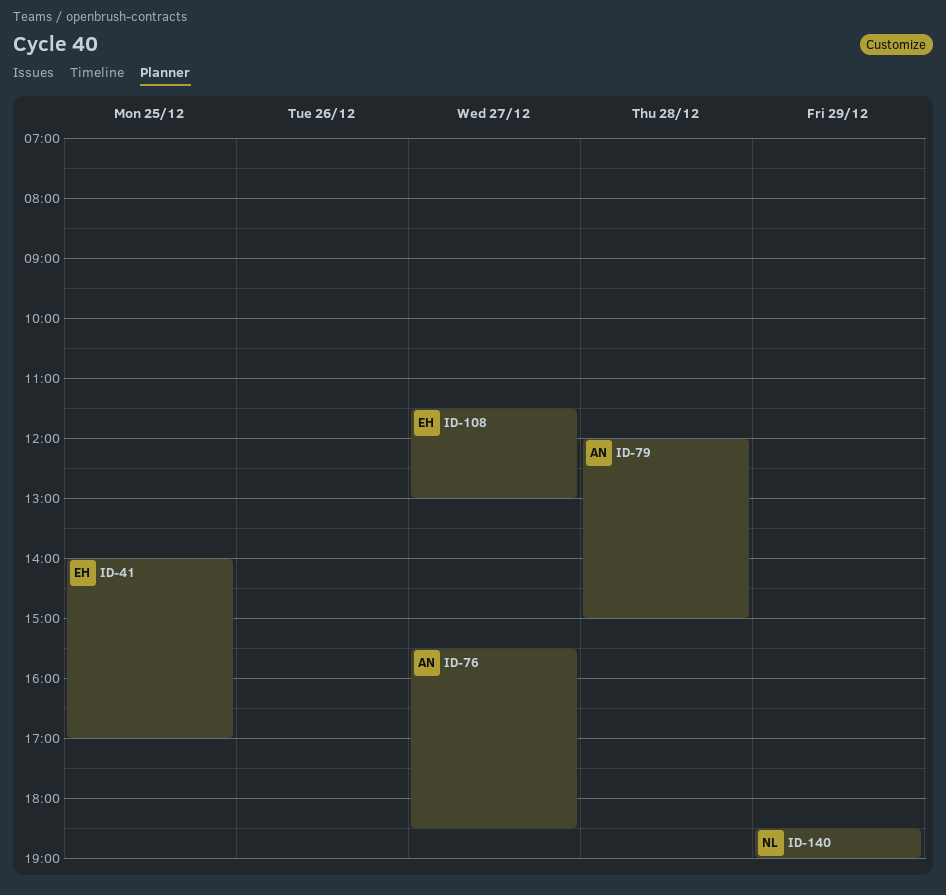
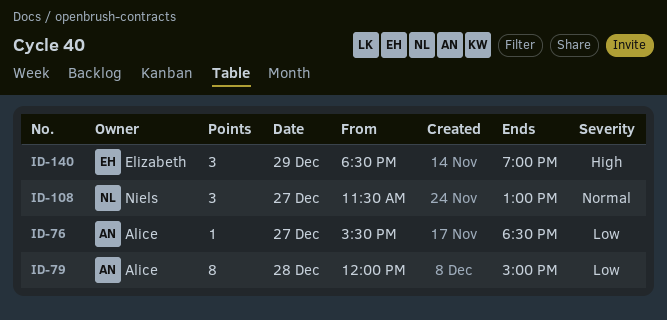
ID-41: present -> none
ID-108, owner: Elizabeth -> Niels
ID-140, owner: Niels -> Elizabeth

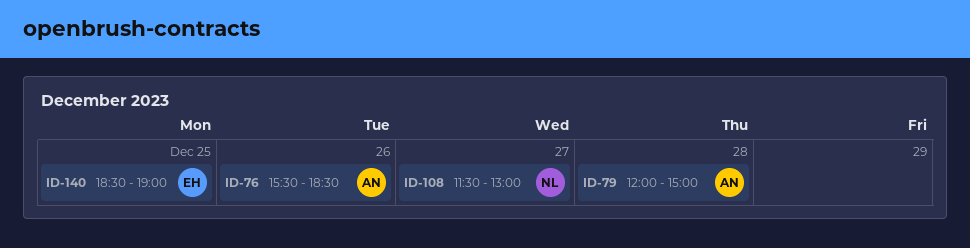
ID-76, day: Dec 27 -> Dec 26
ID-140, day: Dec 29 -> Dec 25

